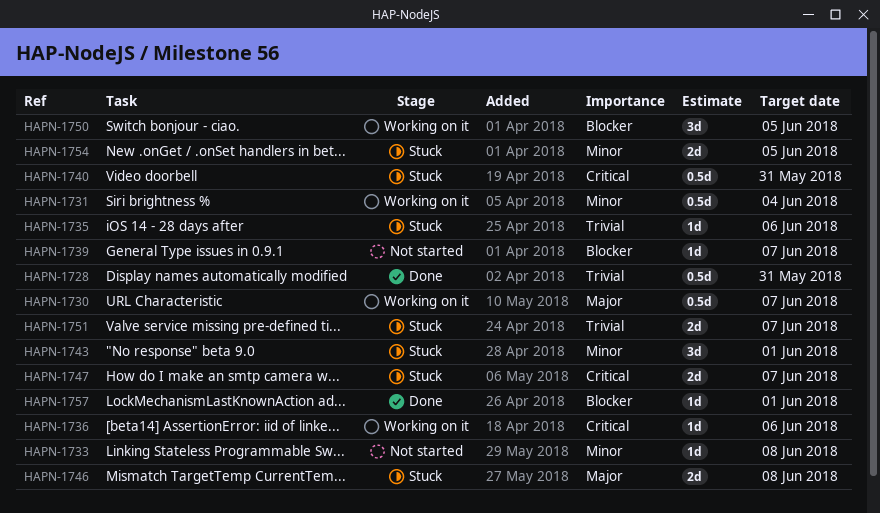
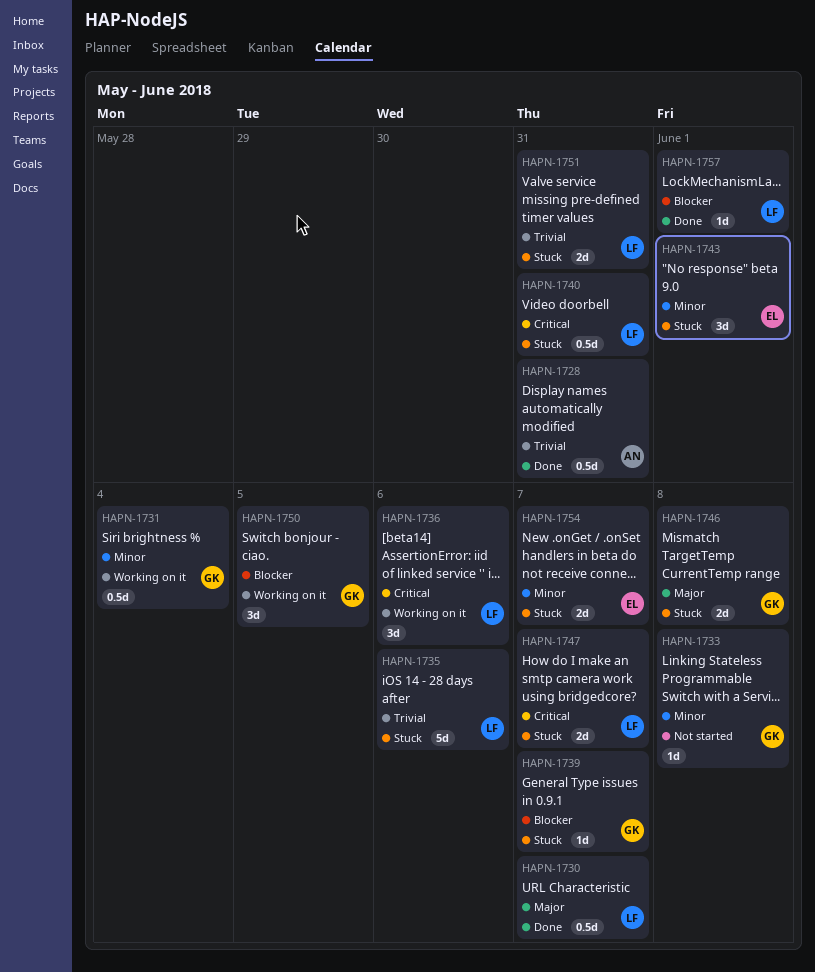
HAPN-1730, status: Working on it -> Done
HAPN-1735, estimate: 1d -> 5d
HAPN-1736, estimate: 1d -> 3d
HAPN-1739, status: Not started -> Stuck
HAPN-1751, due: Jun 7 -> May 31
HAPN-1754, due: Jun 5 -> Jun 7

